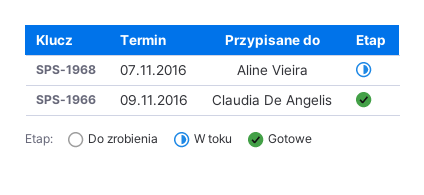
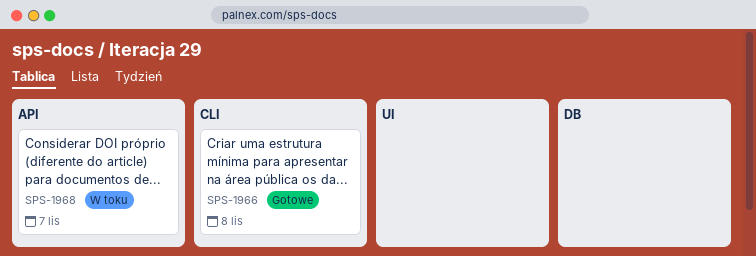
SPS-1966, due: Nov 9 -> Nov 8

